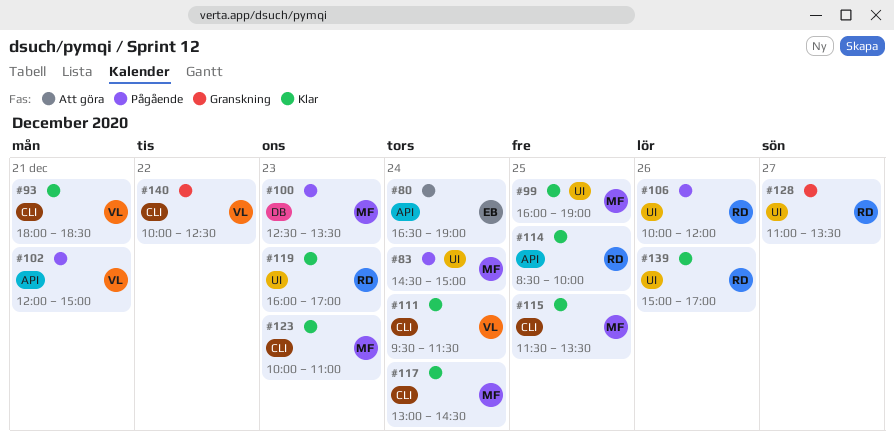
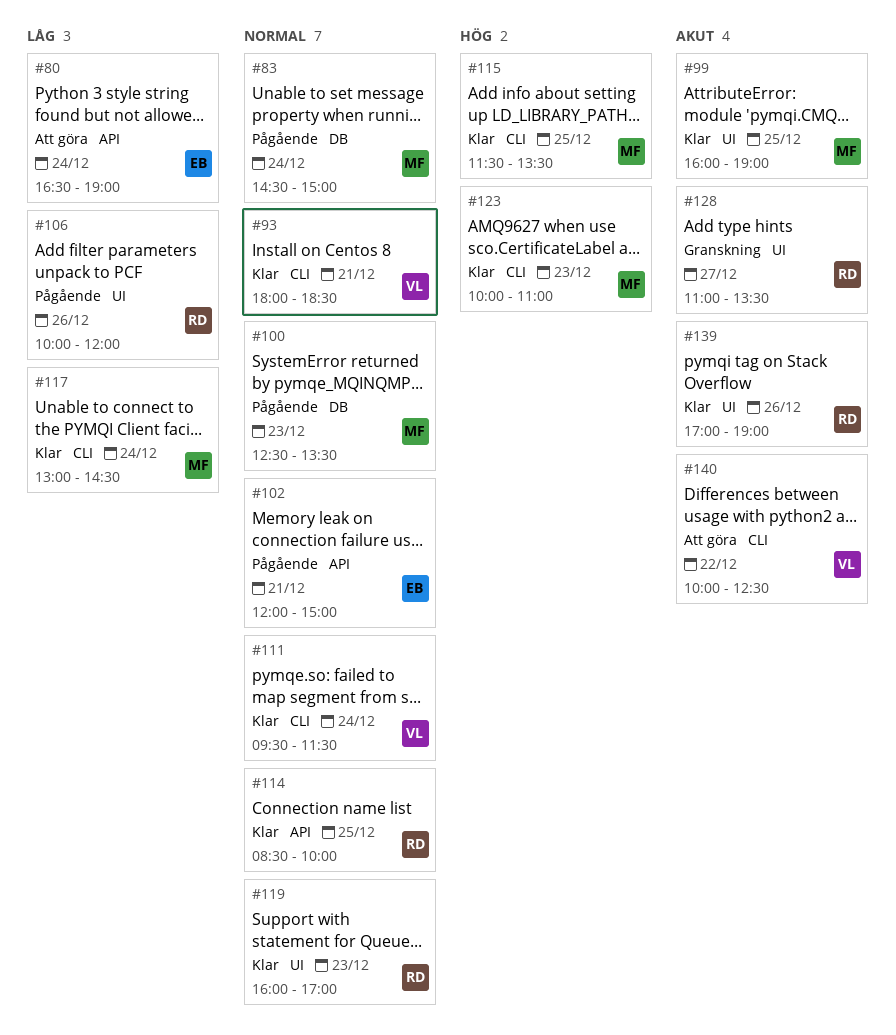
#83, label: UI -> DB
#102, owner: VL -> EB
#139, begins: 15:00 -> 17:00
#139, ends: 17:00 -> 19:00
#140, status: Granskning -> Att göra

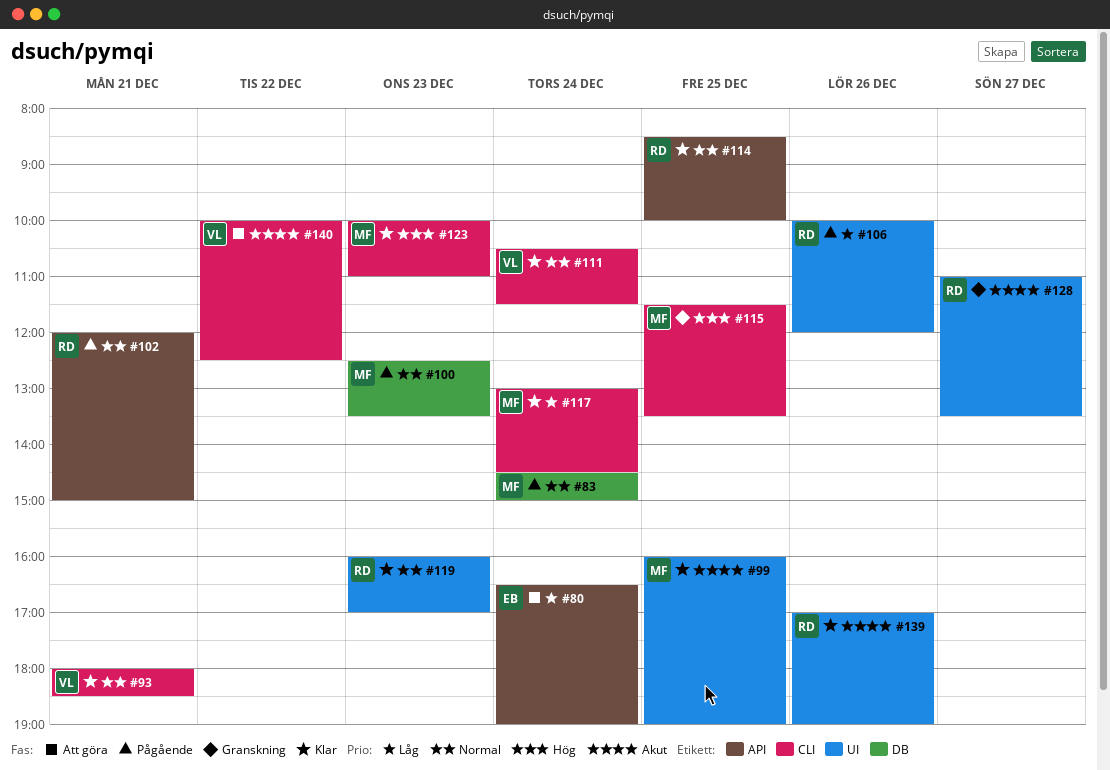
#102, owner: EB -> RD
#111, begins: 09:30 -> 10:30
#115, status: Klar -> Granskning

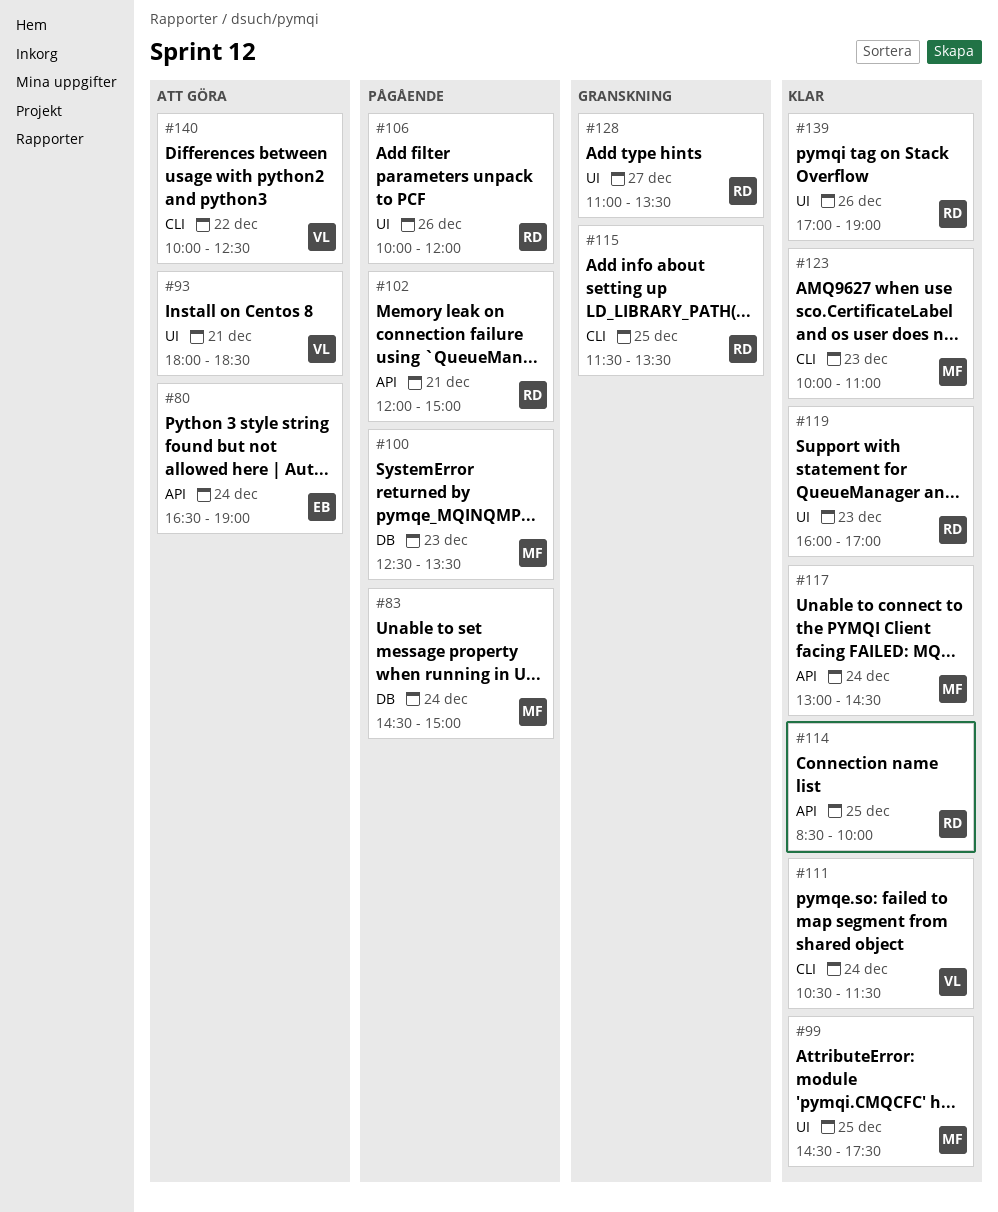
#93, status: Klar -> Att göra
#93, label: CLI -> UI
#99, begins: 16:00 -> 14:30
#99, ends: 19:00 -> 17:30
#115, owner: MF -> RD
#117, label: CLI -> API

